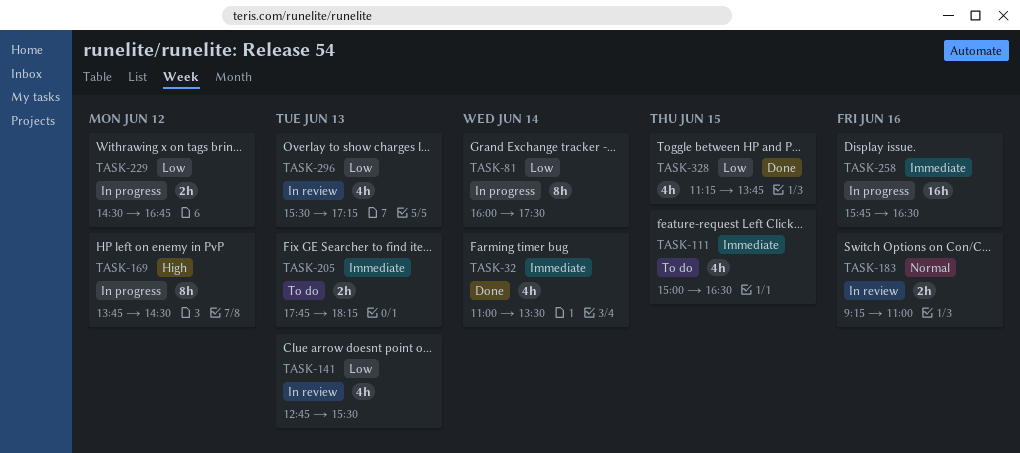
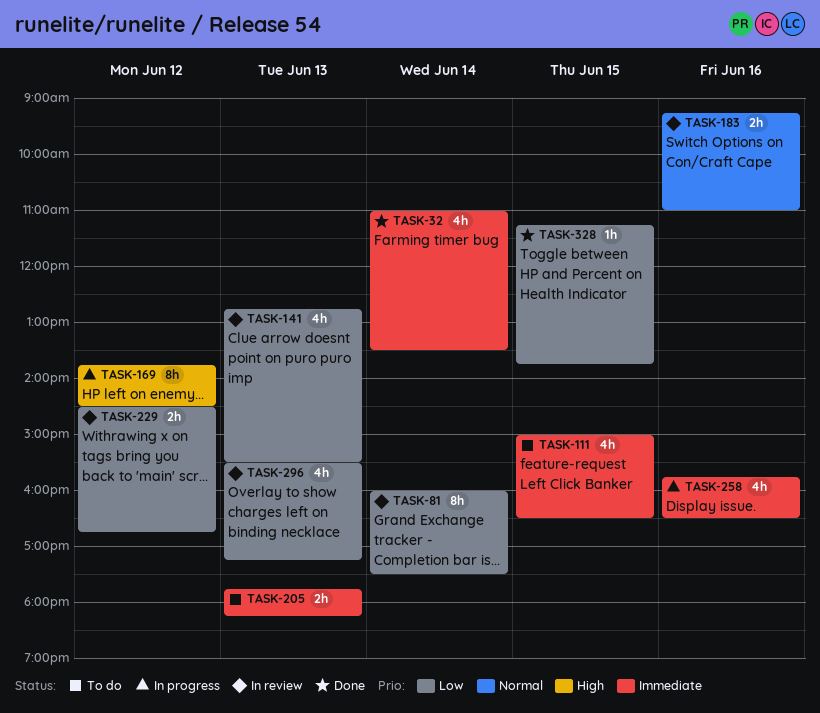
TASK-81, status: In progress -> In review
TASK-229, status: In progress -> In review
TASK-258, estimate: 16h -> 4h
TASK-328, estimate: 4h -> 1h

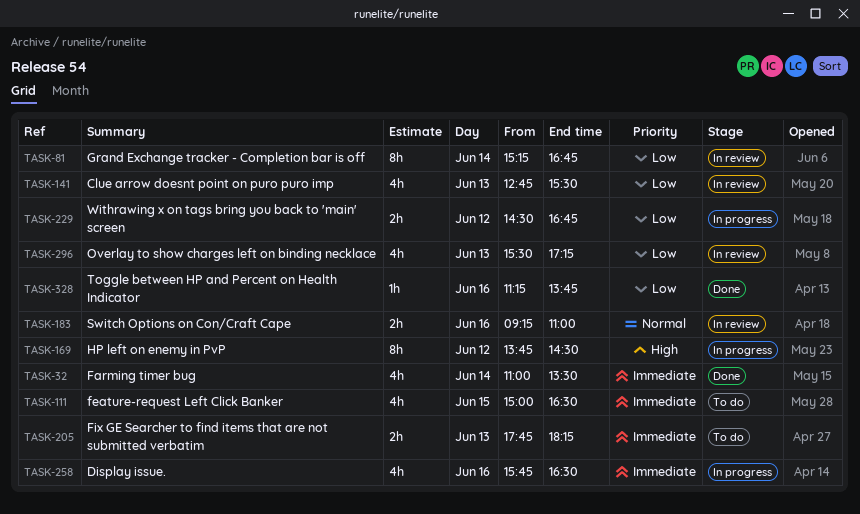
TASK-81, begins: 16:00 -> 15:15
TASK-81, ends: 17:30 -> 16:45
TASK-229, status: In review -> In progress
TASK-328, day: Jun 15 -> Jun 16

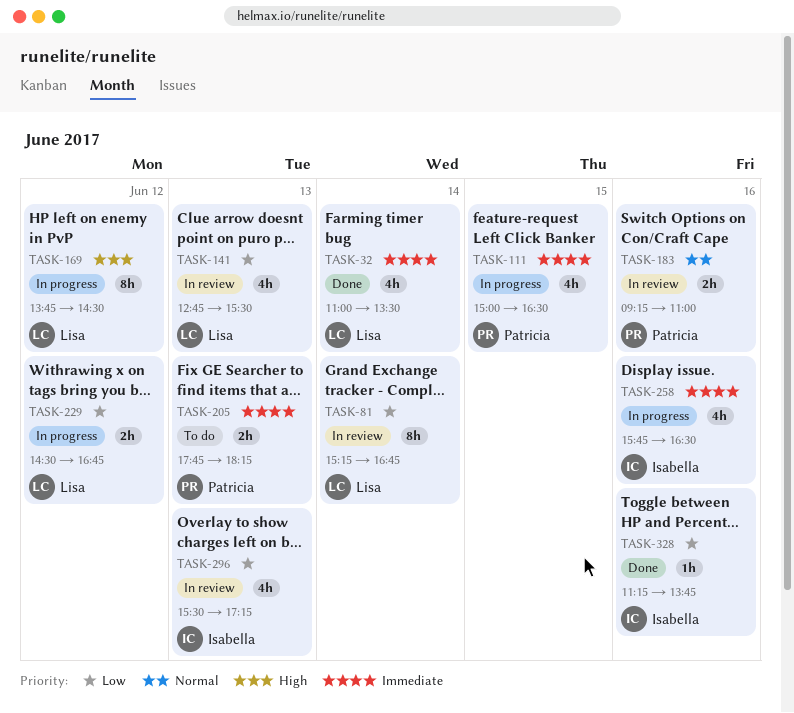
TASK-111, status: To do -> In progress

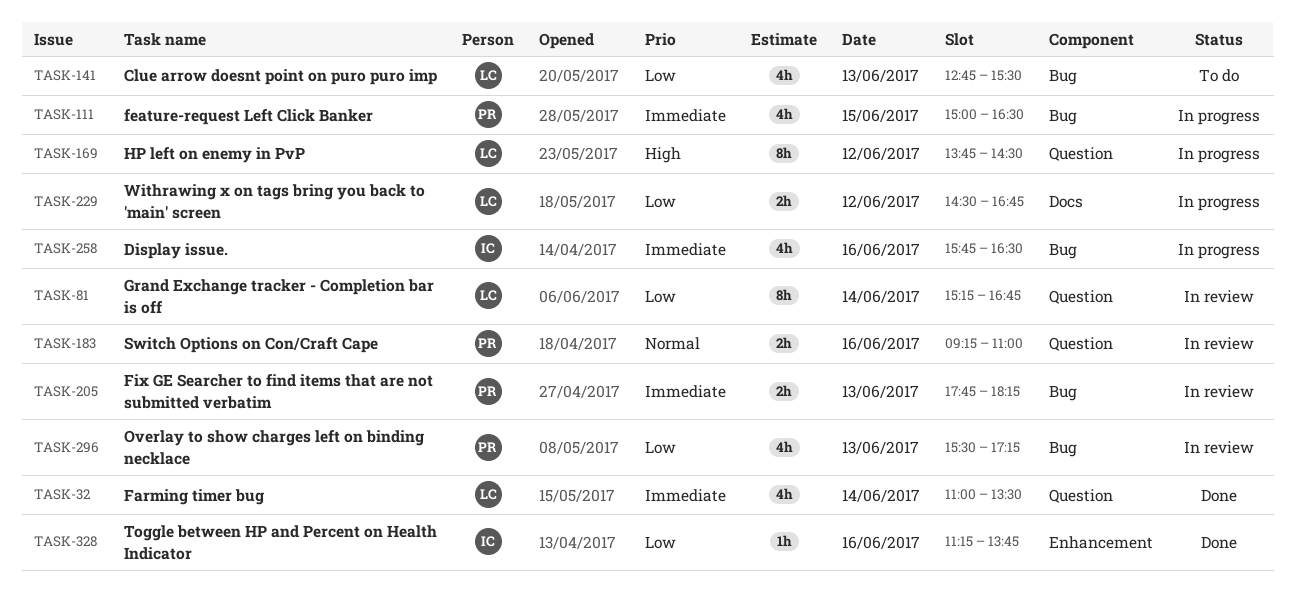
TASK-141, status: In review -> To do
TASK-205, status: To do -> In review
TASK-296, owner: Isabella -> Patricia

